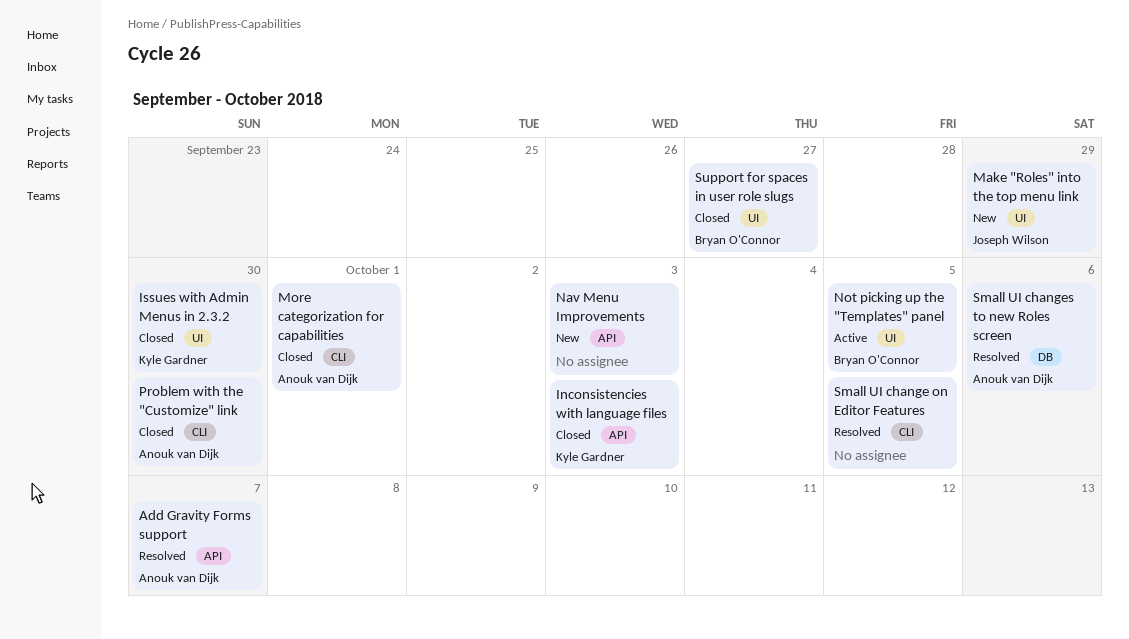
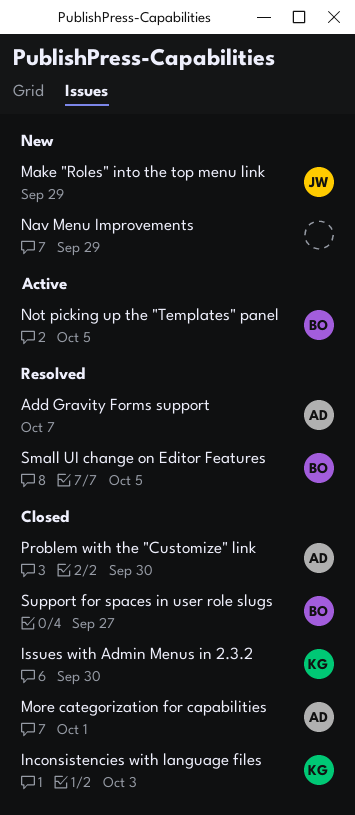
Nav Menu Improvements, due: Oct 3 -> Sep 29
Small UI change on Editor Features, owner: none -> Bryan O'Connor
Small UI changes to new Roles screen: present -> none

